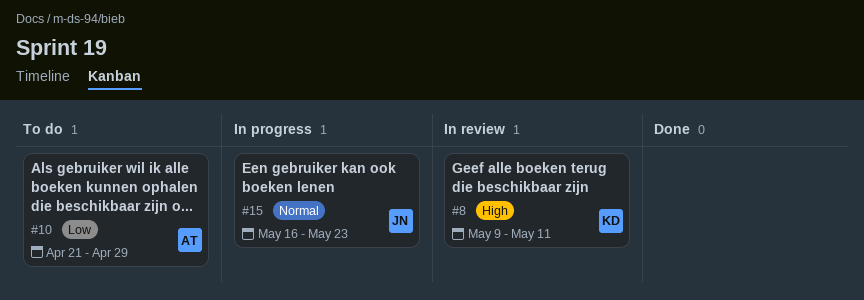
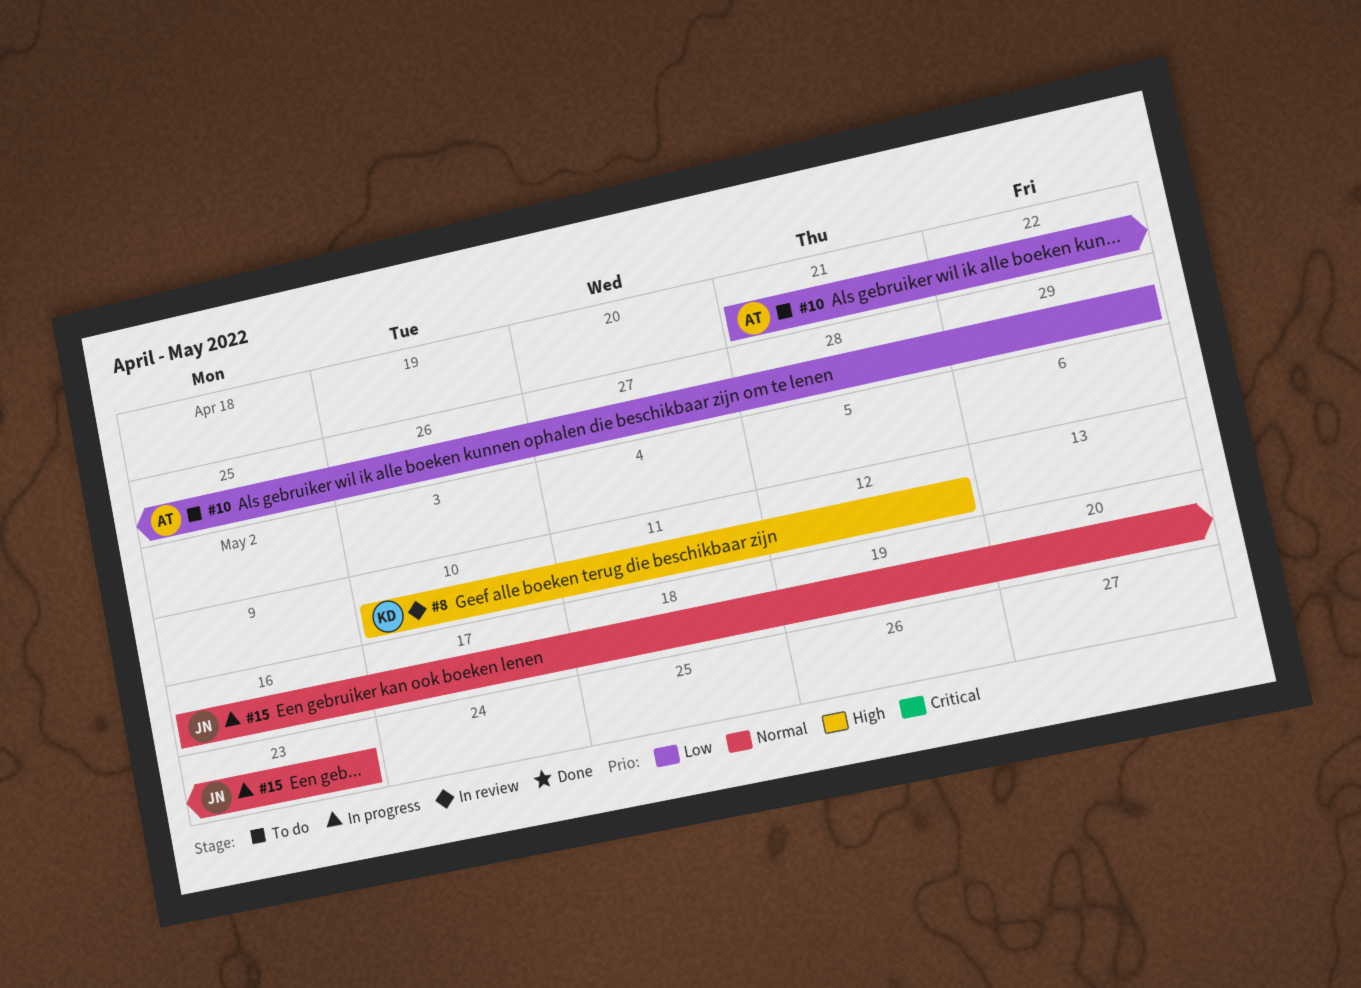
#8, start: May 9 -> May 10
#8, due: May 11 -> May 12

